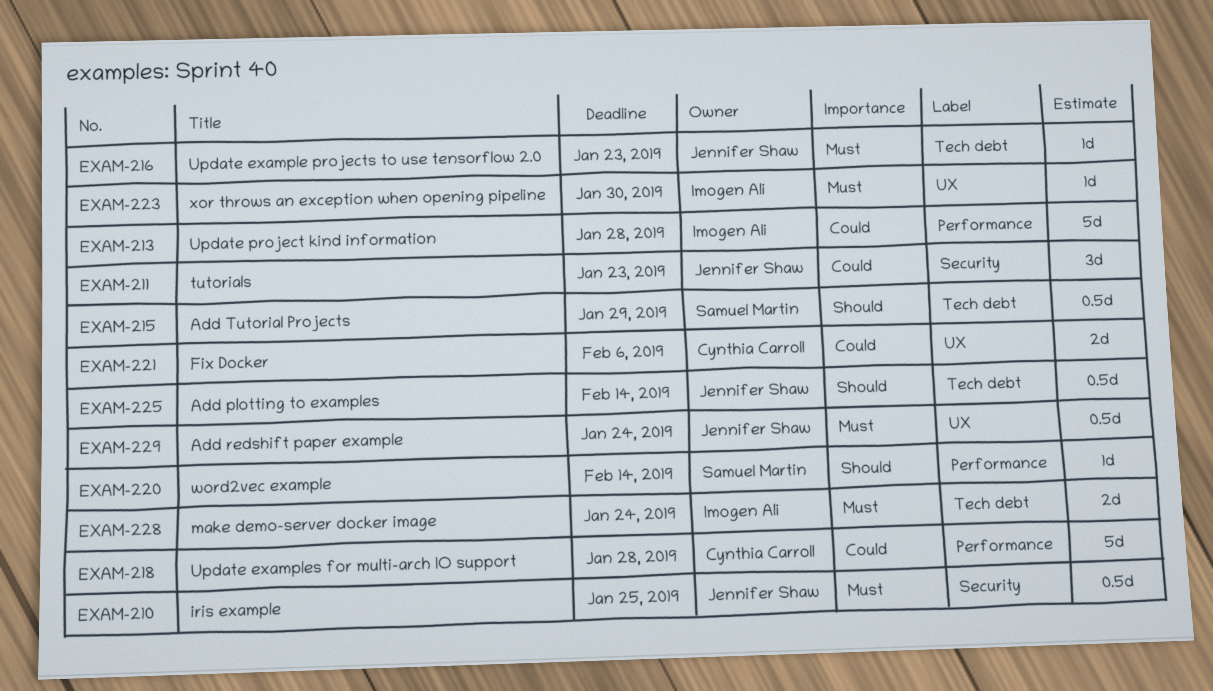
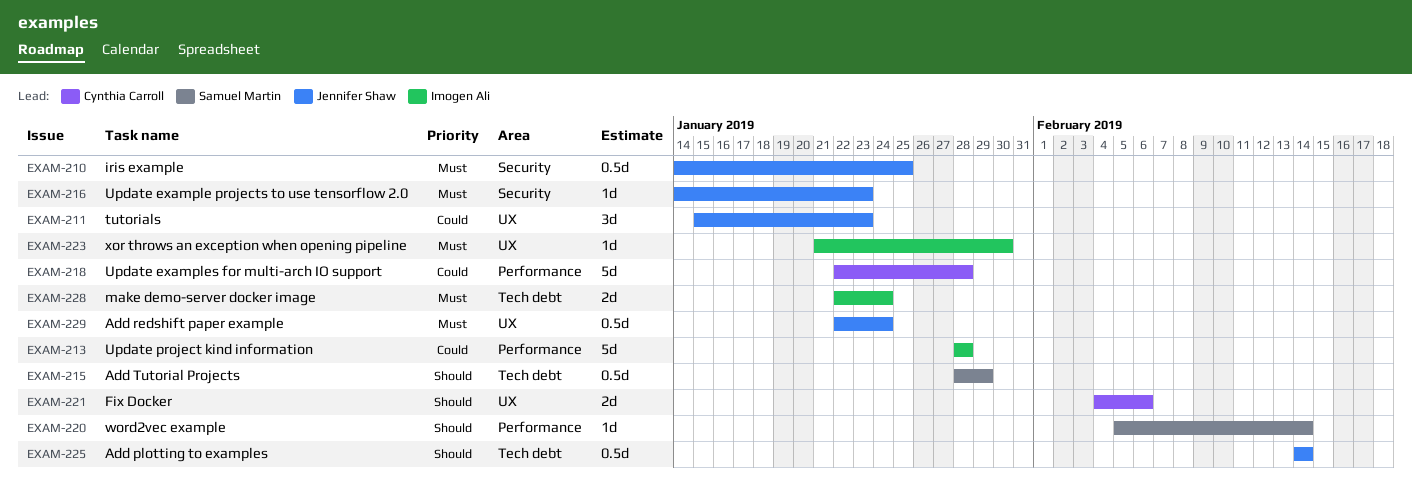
EXAM-211, label: Security -> UX
EXAM-216, label: Tech debt -> Security
EXAM-221, priority: Could -> Should

